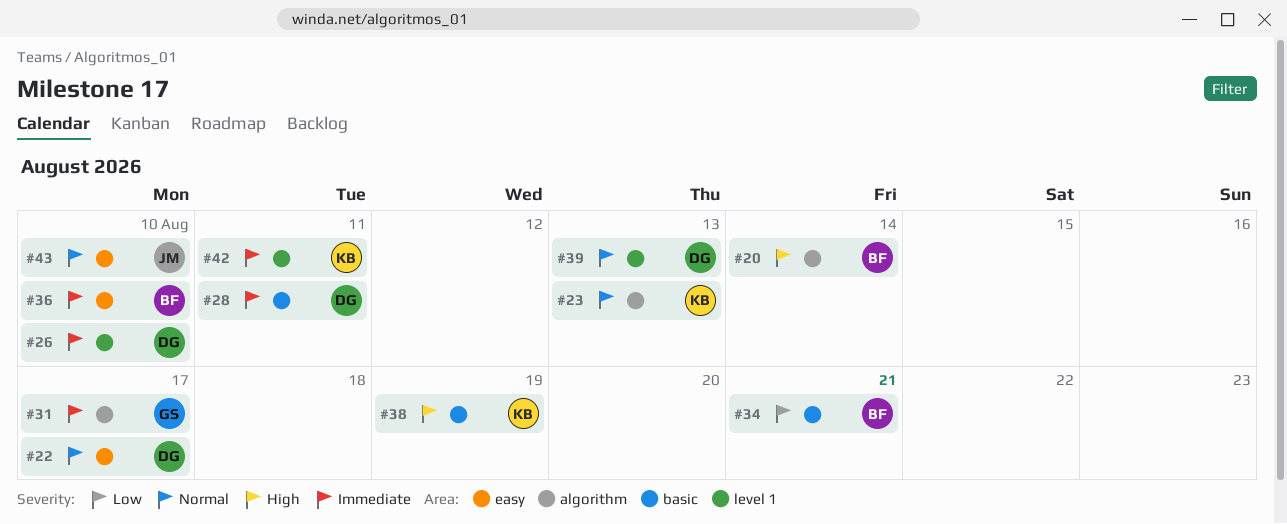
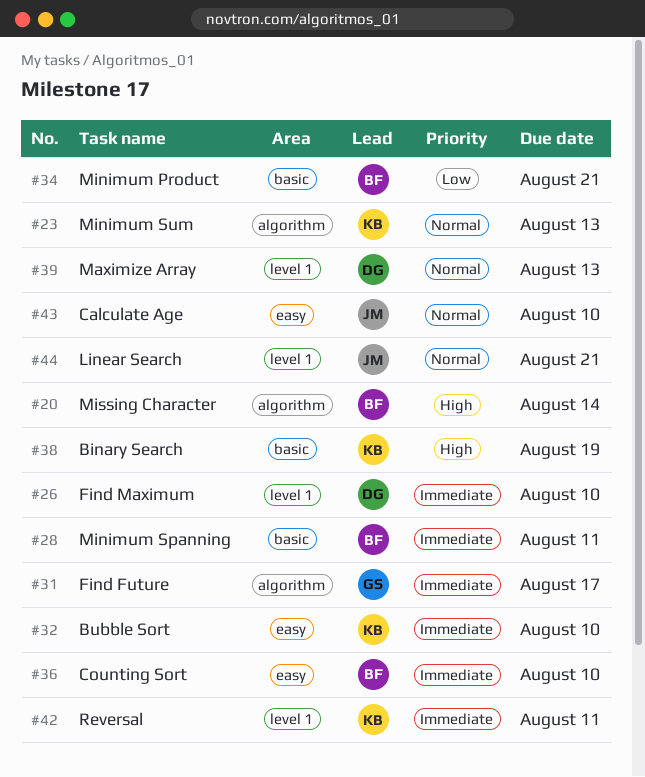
#22: present -> none
#28, owner: DG -> BF
#32: none -> present
#44: none -> present

